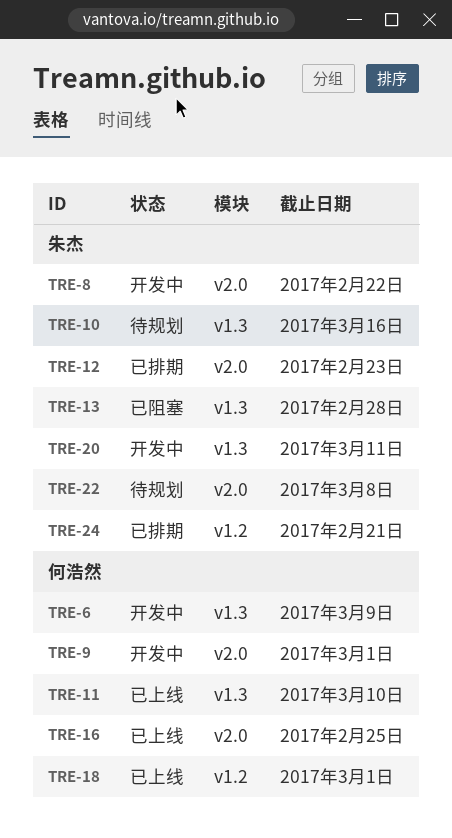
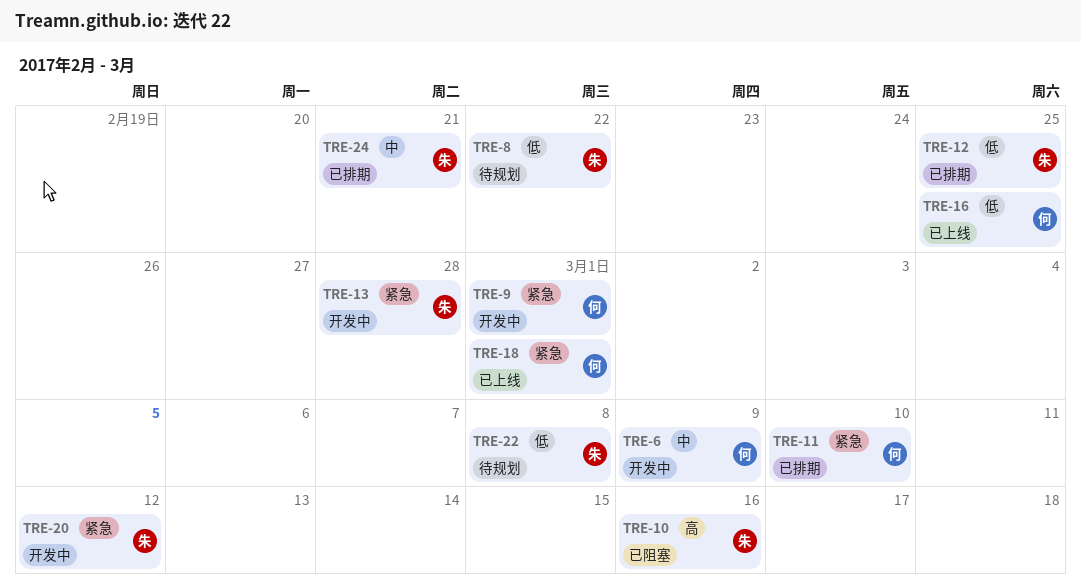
TRE-8, status: 开发中 -> 待规划
TRE-10, status: 待规划 -> 已阻塞
TRE-11, status: 已上线 -> 已排期
TRE-12, due: Feb 23 -> Feb 25
TRE-13, status: 已阻塞 -> 开发中
TRE-20, due: Mar 11 -> Mar 12

